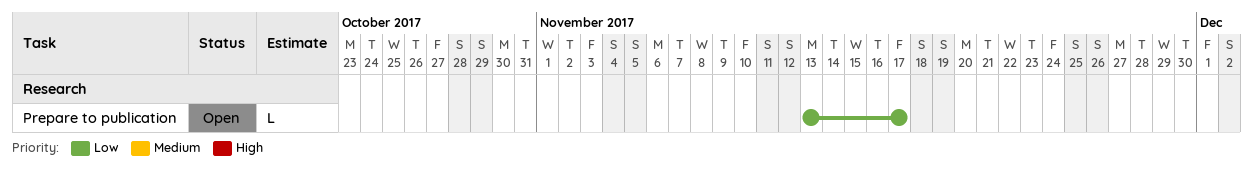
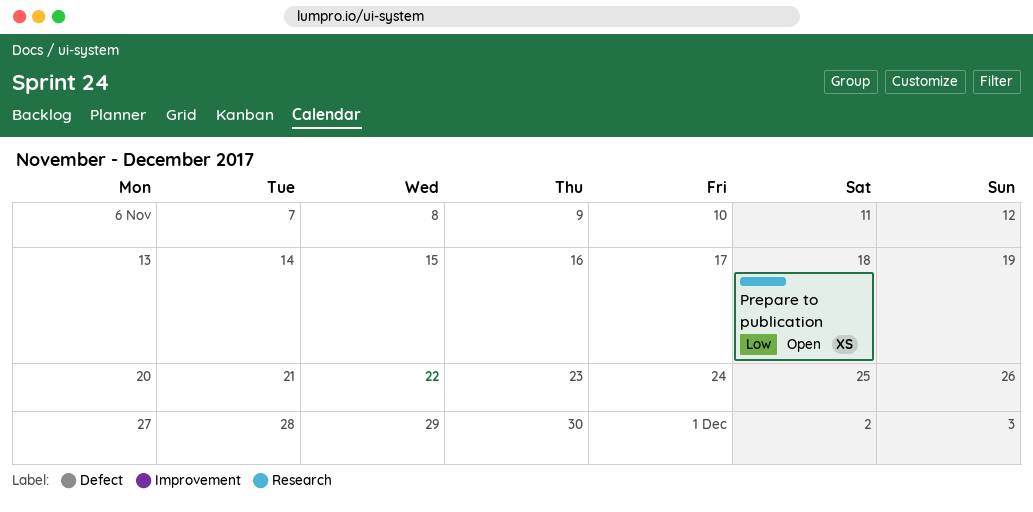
Prepare to publication, estimate: L -> XS
Prepare to publication, due: Nov 17 -> Nov 18

